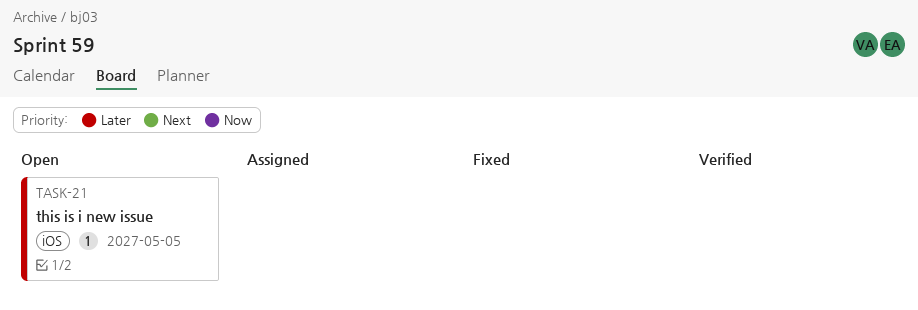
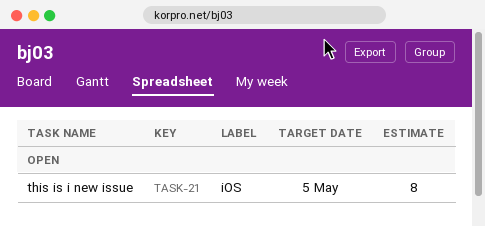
TASK-21, estimate: 1 -> 8

